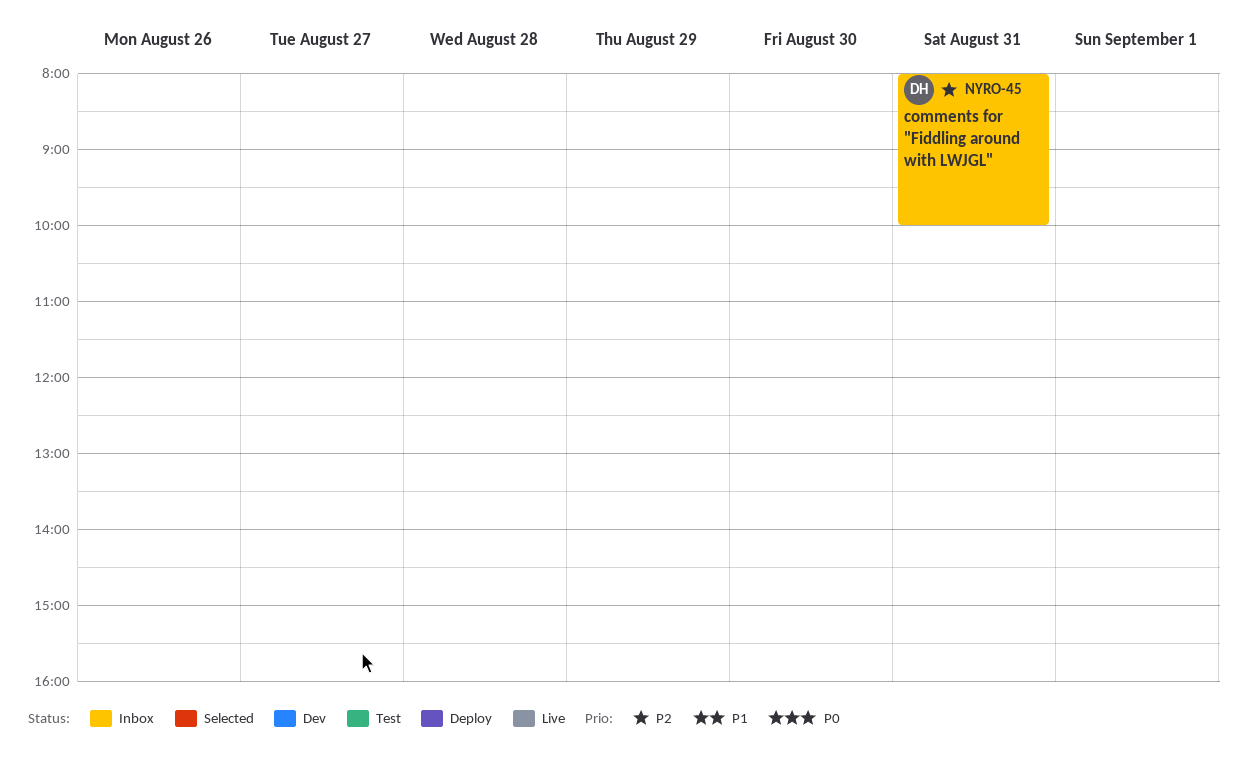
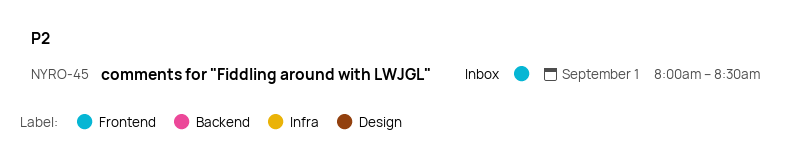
NYRO-45, day: Aug 31 -> Sep 1
NYRO-45, ends: 10:00 -> 08:30

